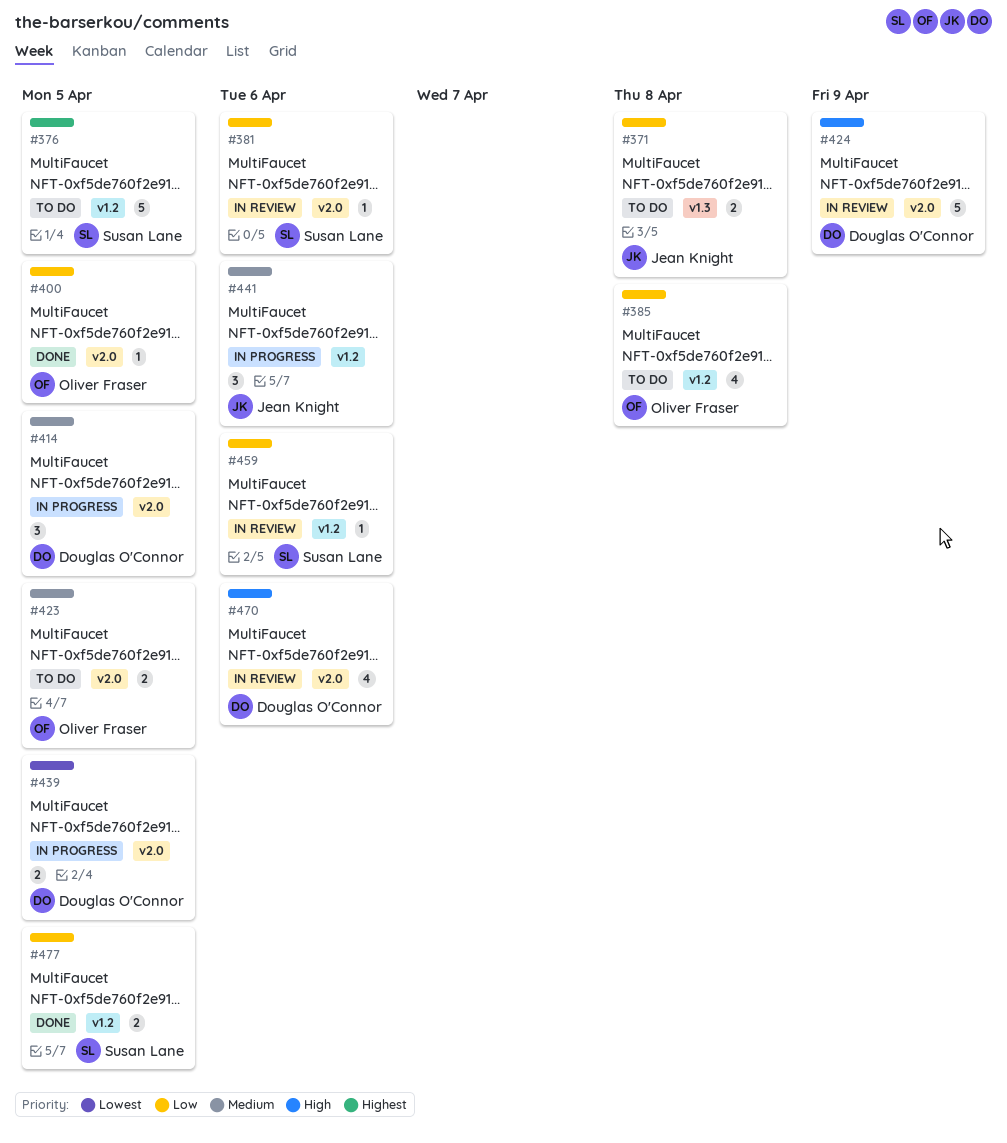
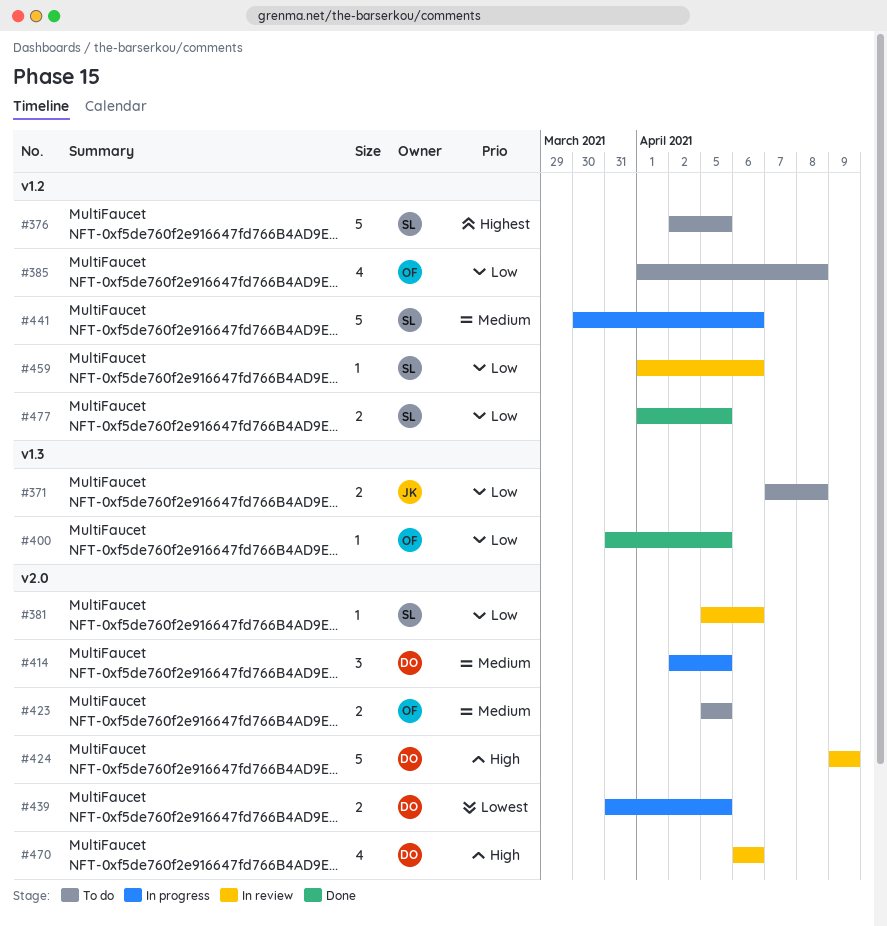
#400, label: v2.0 -> v1.3
#441, owner: Jean Knight -> Susan Lane
#441, estimate: 3 -> 5

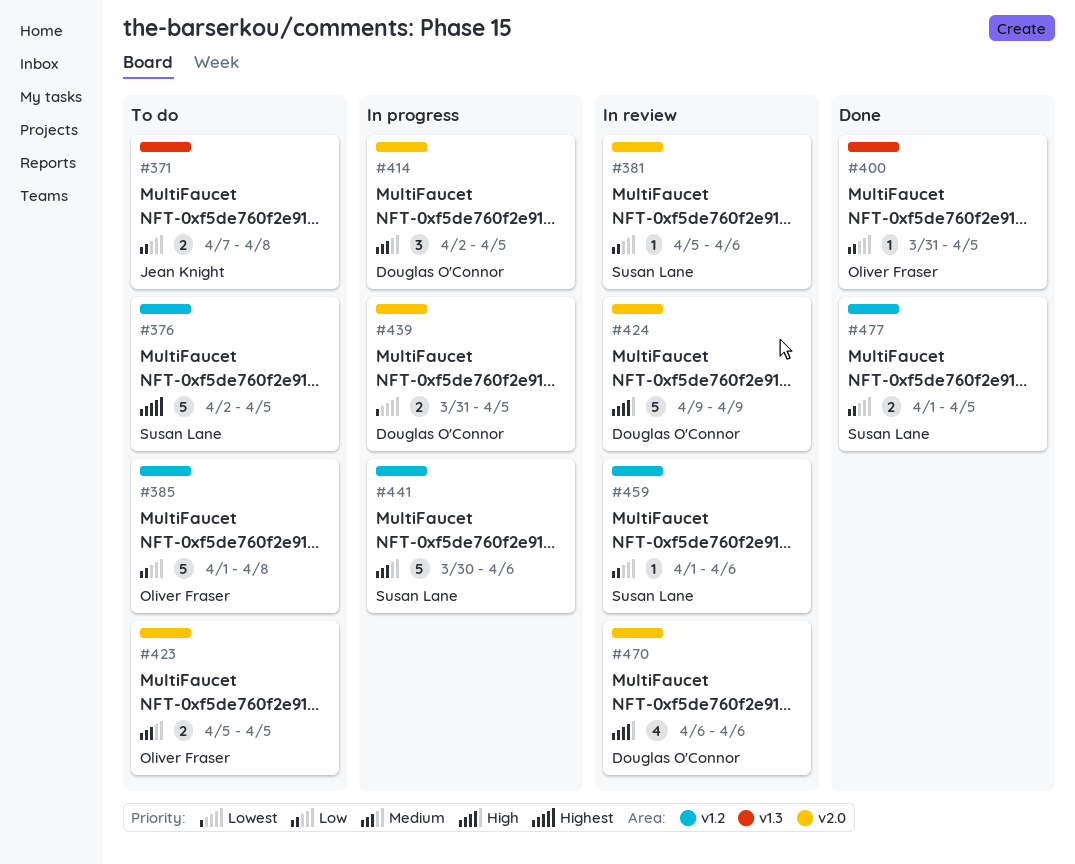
#385, estimate: 4 -> 5

